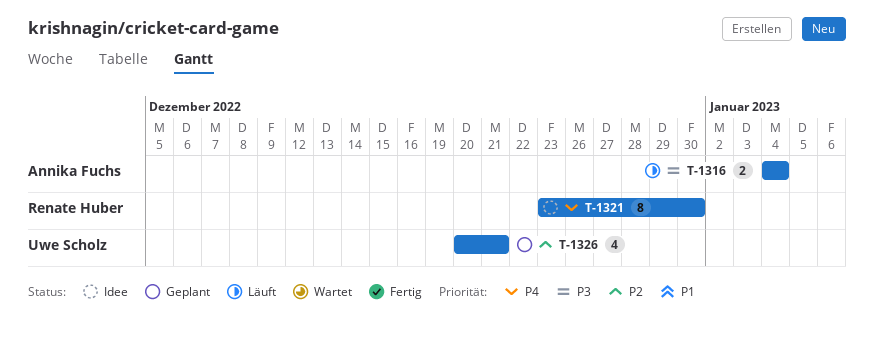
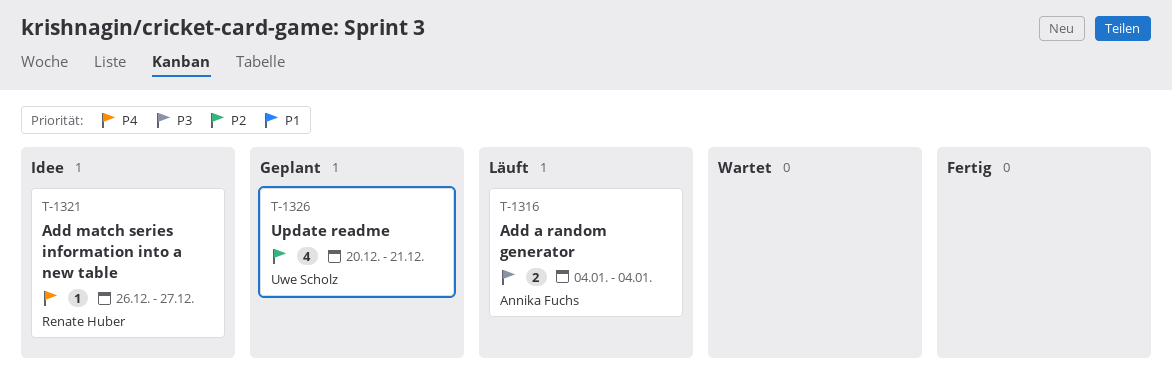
T-1321, estimate: 8 -> 1
T-1321, start: Dec 23 -> Dec 26
T-1321, due: Dec 30 -> Dec 27

